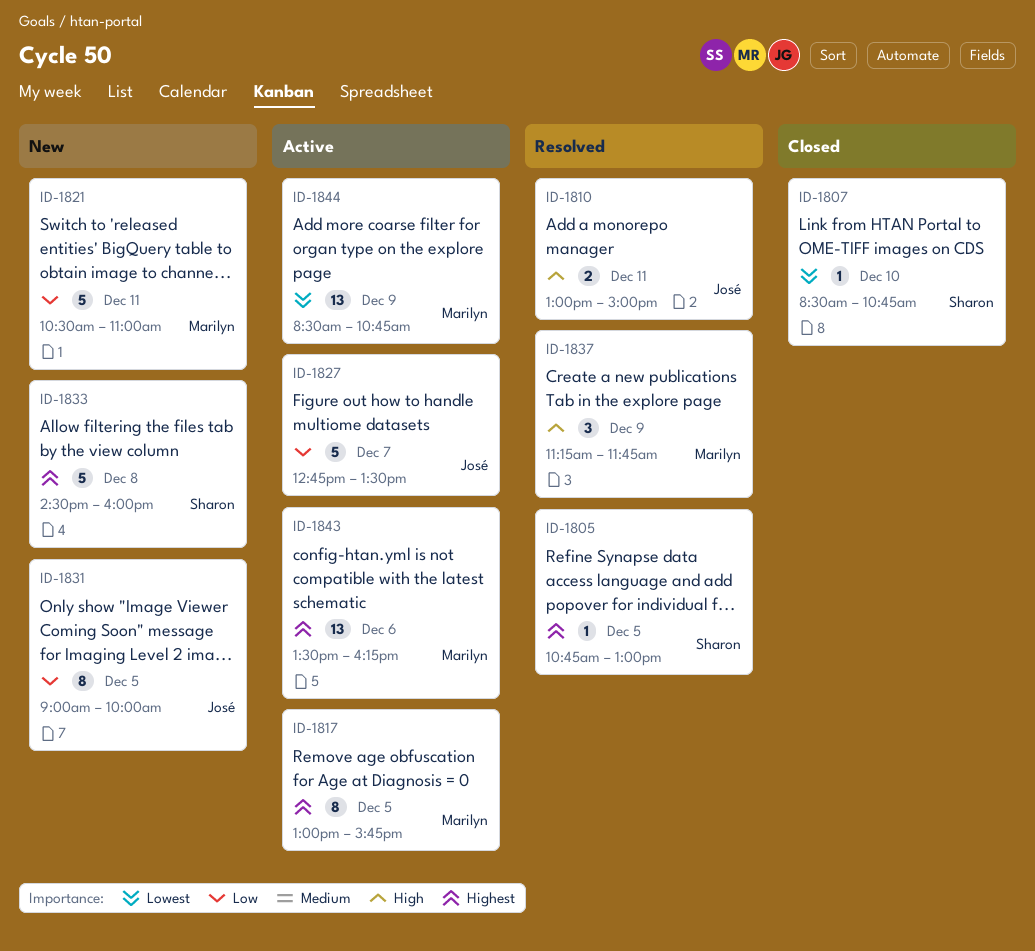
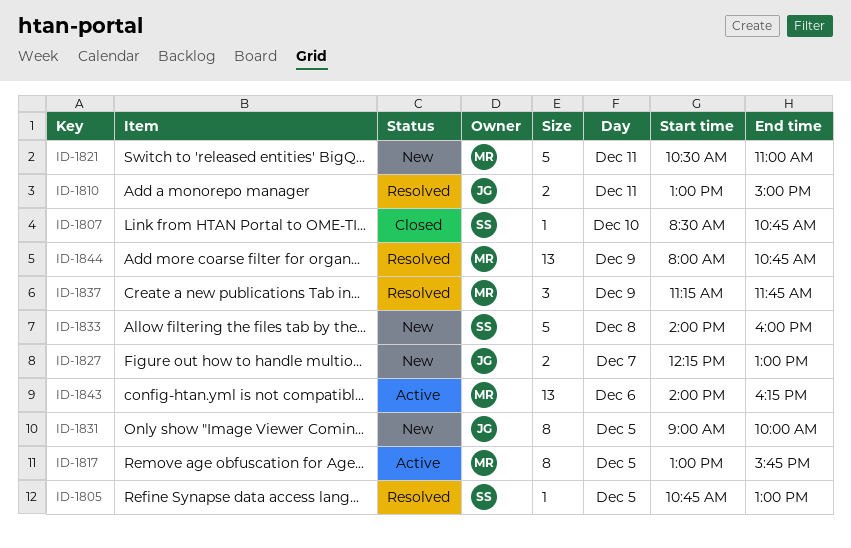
ID-1827, status: Active -> New
ID-1827, estimate: 5 -> 2
ID-1827, begins: 12:45 -> 12:15
ID-1827, ends: 13:30 -> 13:00
ID-1833, begins: 14:30 -> 14:00
ID-1843, begins: 13:30 -> 14:00
ID-1844, status: Active -> Resolved
ID-1844, begins: 08:30 -> 08:00

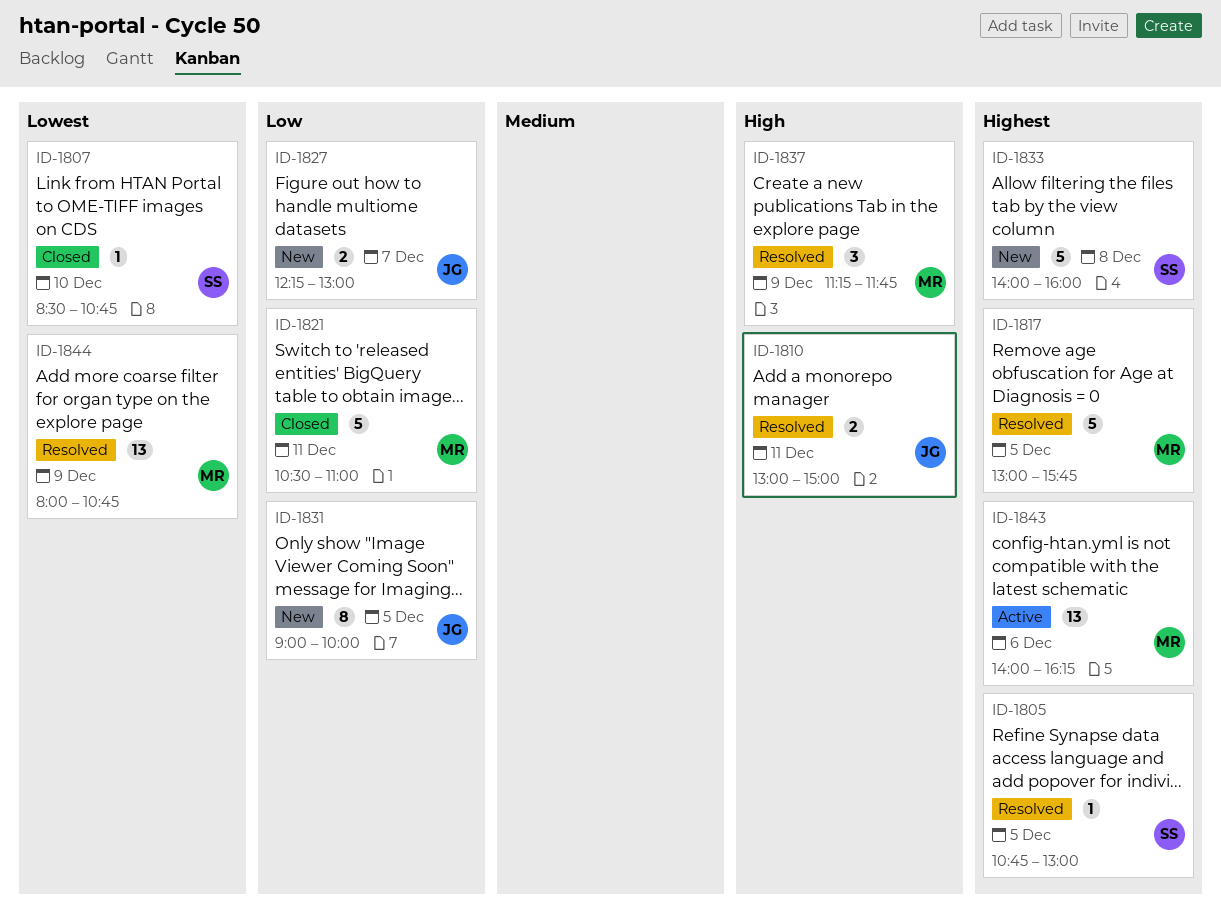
ID-1817, status: Active -> Resolved
ID-1817, estimate: 8 -> 5
ID-1821, status: New -> Closed

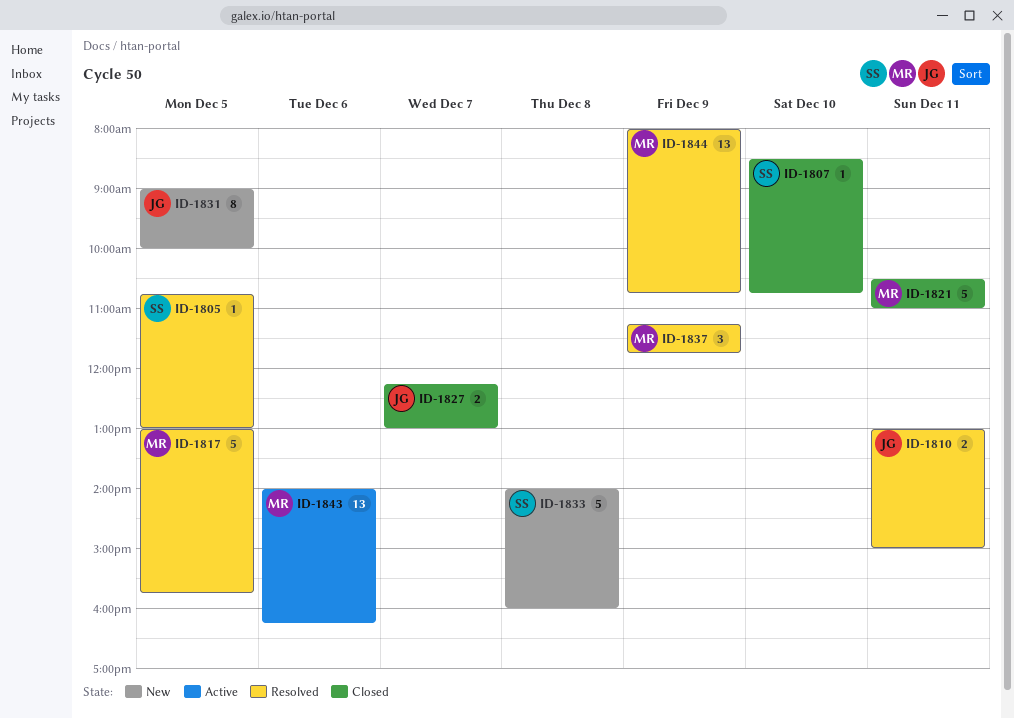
ID-1827, status: New -> Closed

